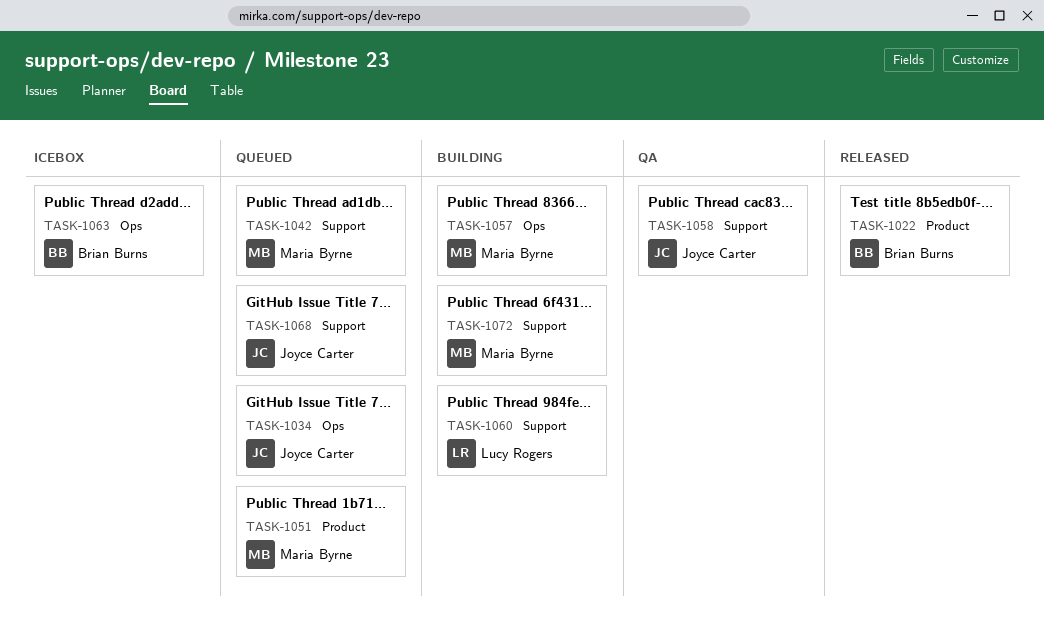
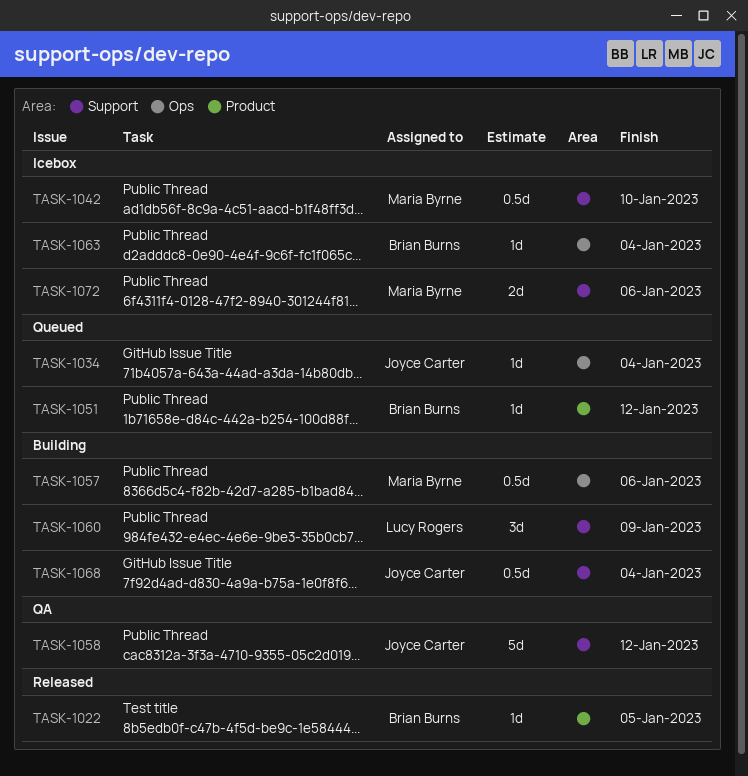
TASK-1042, status: Queued -> Icebox
TASK-1051, owner: Maria Byrne -> Brian Burns
TASK-1068, status: Queued -> Building
TASK-1072, status: Building -> Icebox

